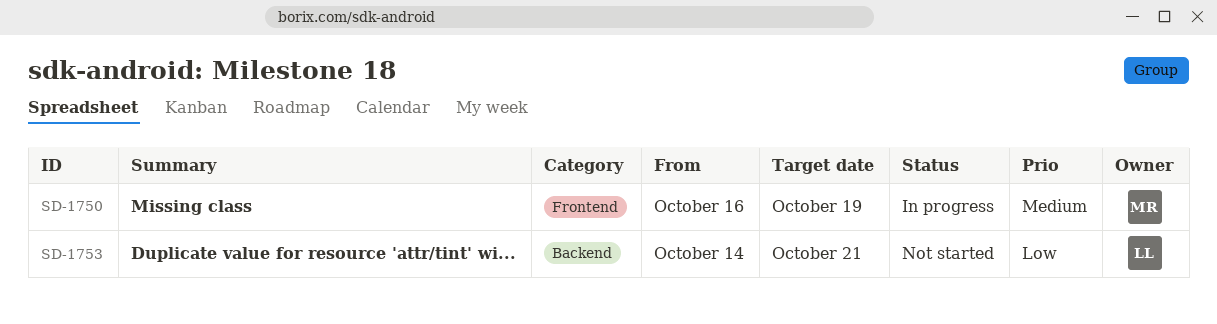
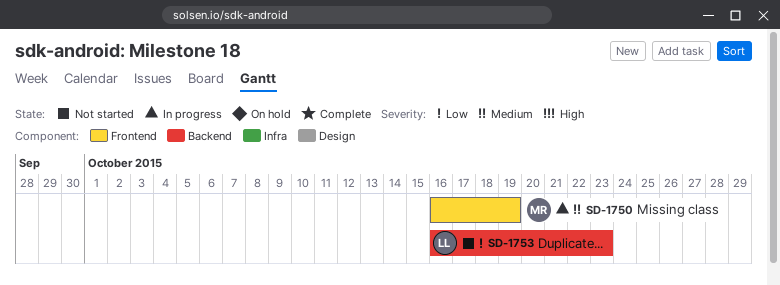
SD-1753, start: Oct 14 -> Oct 16
SD-1753, due: Oct 21 -> Oct 23

